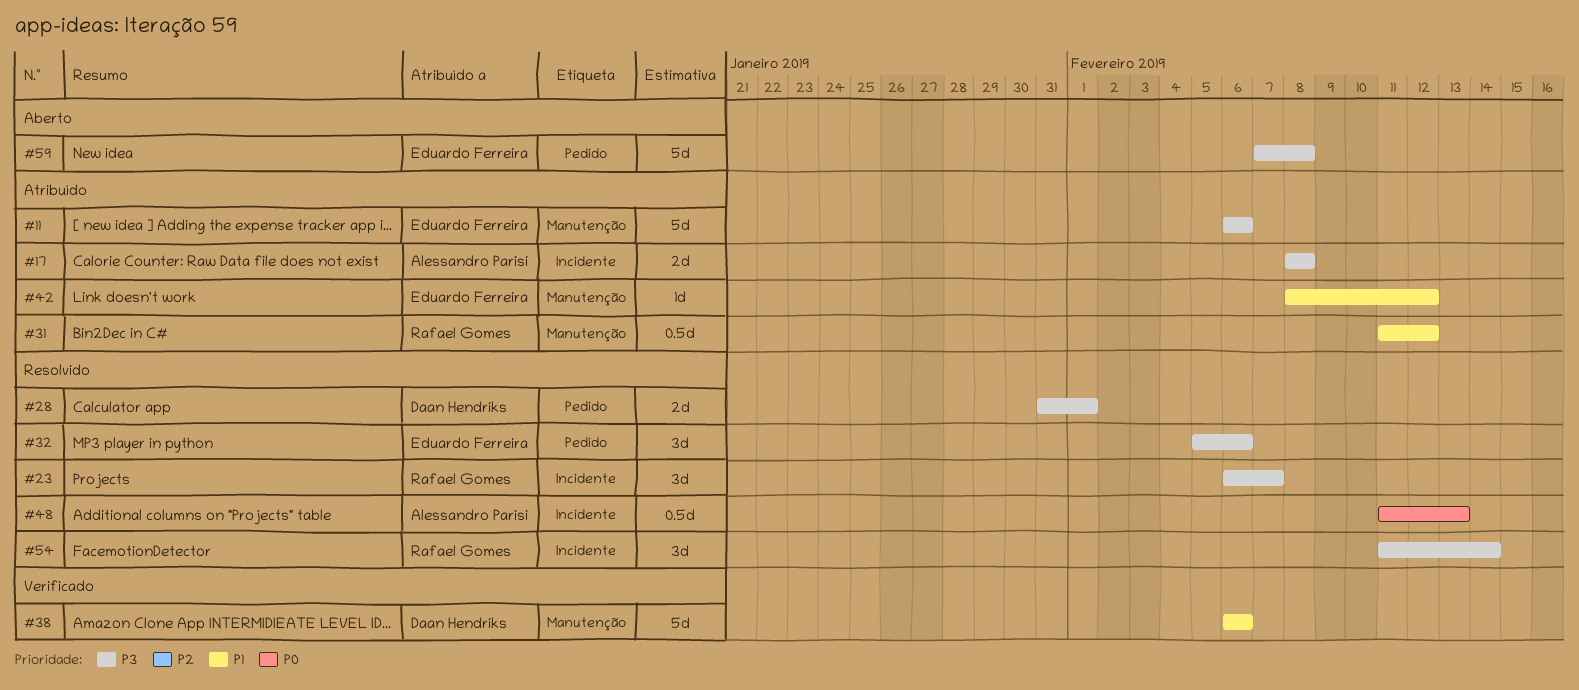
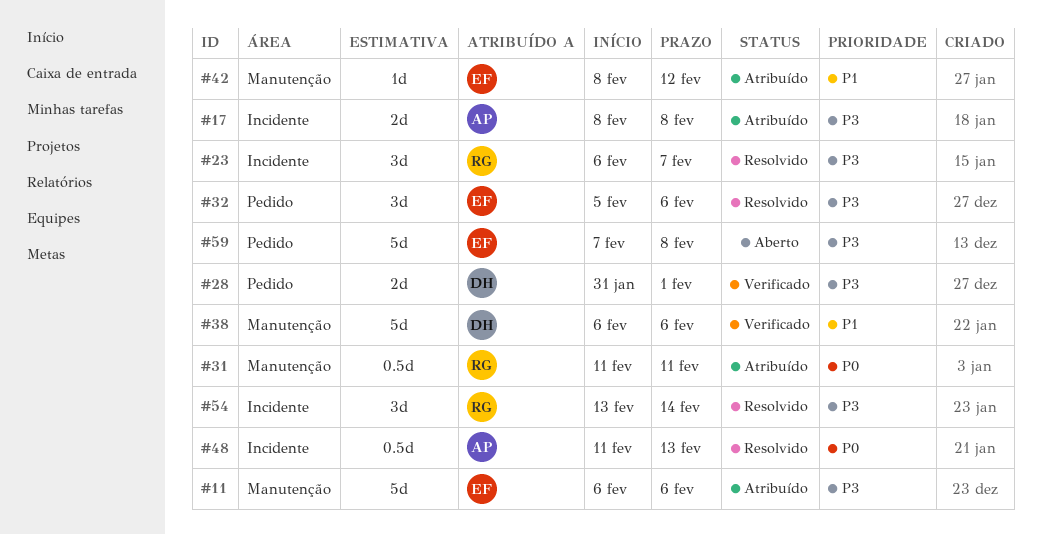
#28, status: Resolvido -> Verificado
#31, priority: P1 -> P0
#31, due: Feb 12 -> Feb 11
#54, start: Feb 11 -> Feb 13

